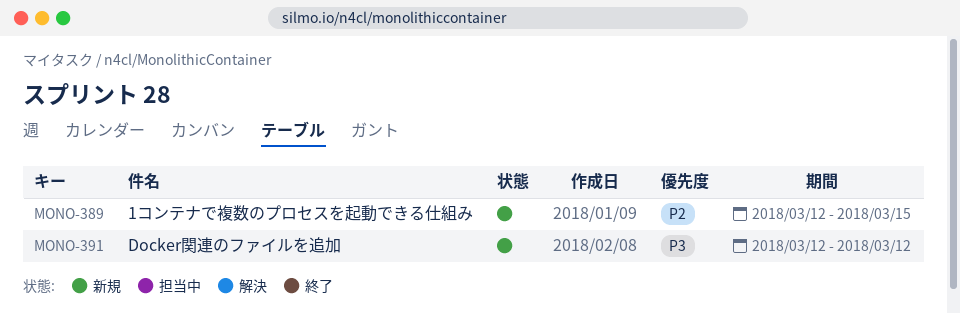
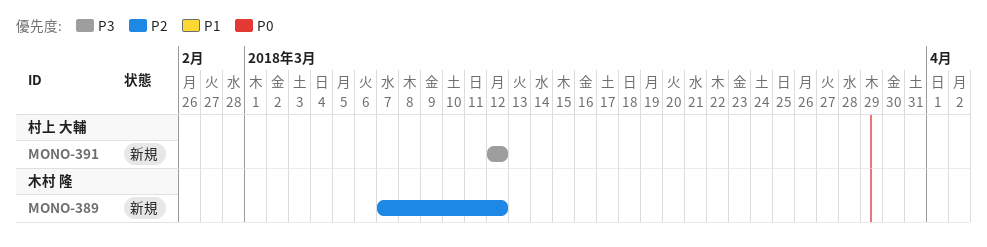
MONO-389, start: Mar 12 -> Mar 7
MONO-389, due: Mar 15 -> Mar 12

